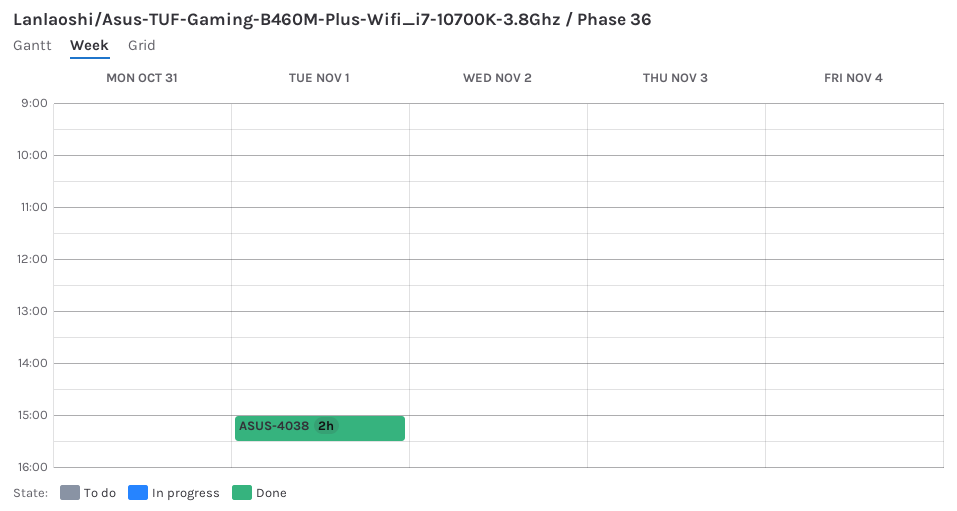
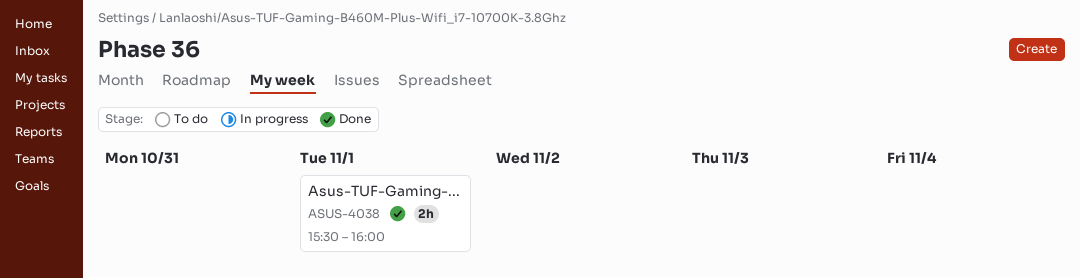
ASUS-4038, begins: 15:00 -> 15:30
ASUS-4038, ends: 15:30 -> 16:00

